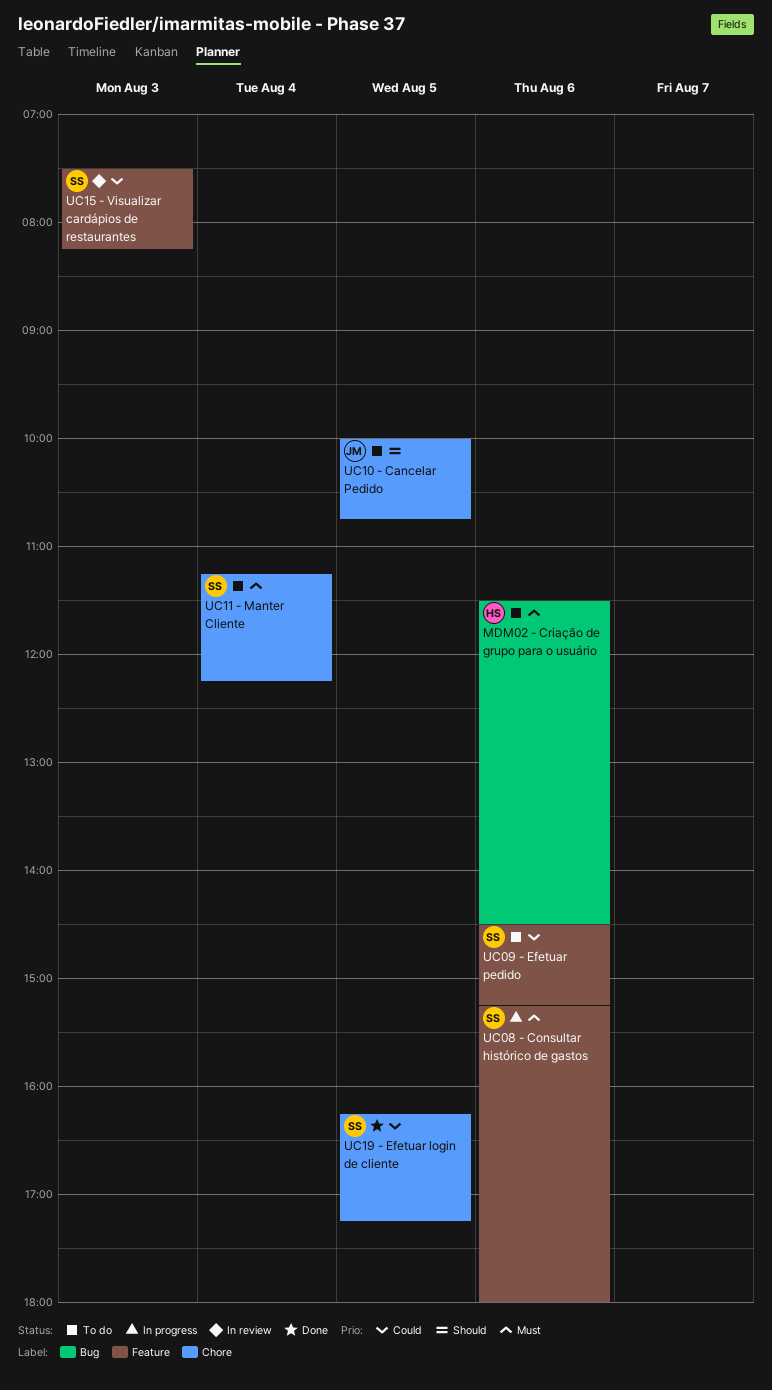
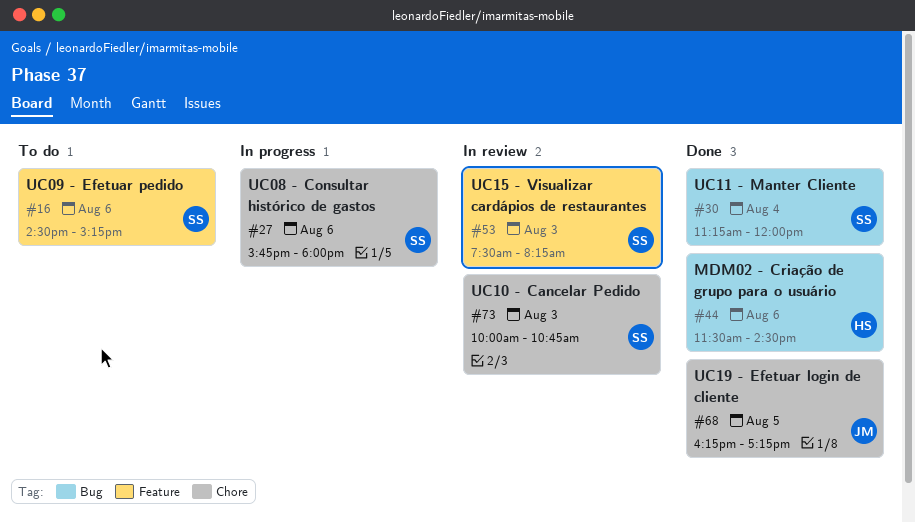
MDM02 - Criação de grupo para o usuário, status: To do -> Done
UC08 - Consultar histórico de gastos, label: Feature -> Chore
UC08 - Consultar histórico de gastos, begins: 15:15 -> 15:45
UC10 - Cancelar Pedido, status: To do -> In review
UC10 - Cancelar Pedido, owner: JM -> SS
UC10 - Cancelar Pedido, day: Aug 5 -> Aug 3
UC11 - Manter Cliente, status: To do -> Done
UC11 - Manter Cliente, label: Chore -> Bug
UC11 - Manter Cliente, ends: 12:15 -> 12:00
UC19 - Efetuar login de cliente, owner: SS -> JM

